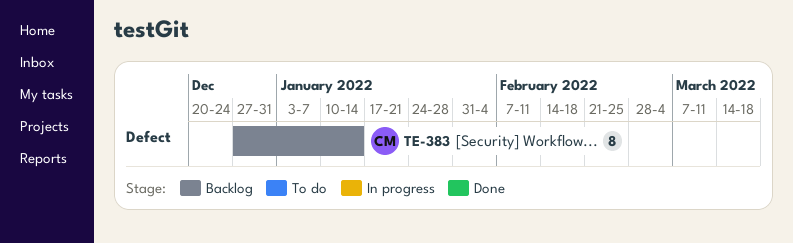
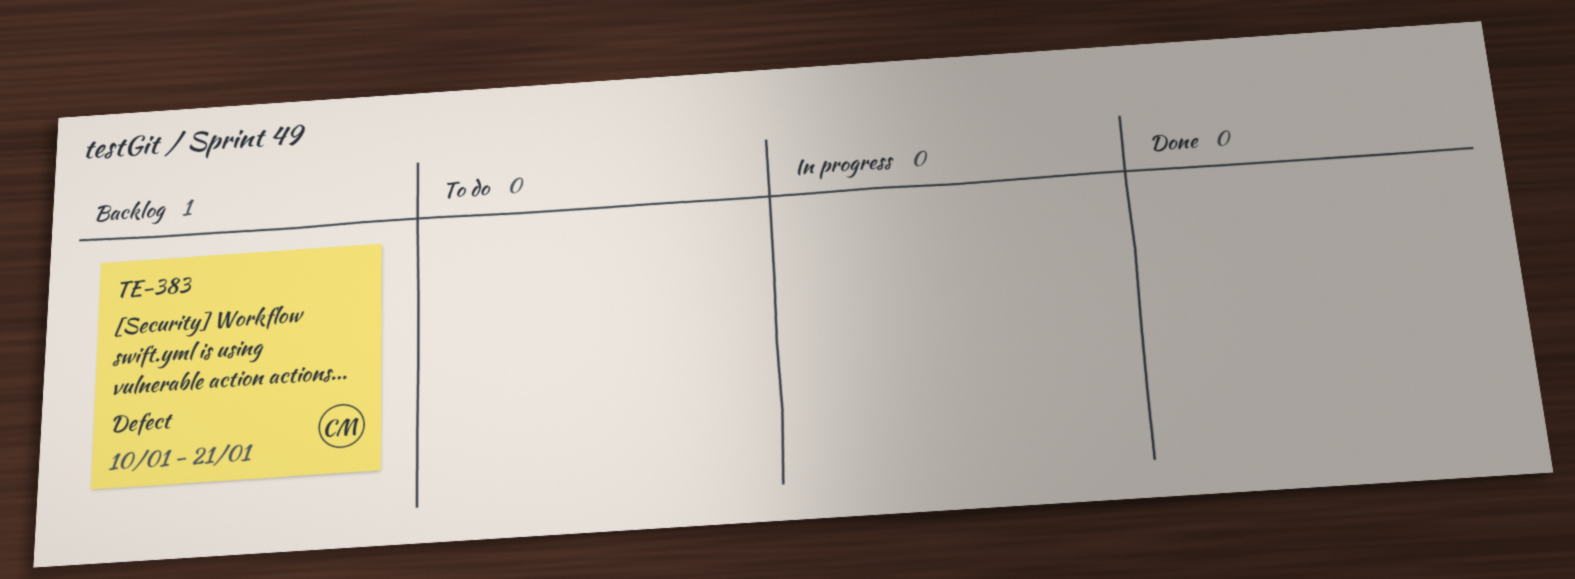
TE-383, start: Dec 27 -> Jan 10
TE-383, due: Jan 14 -> Jan 21

